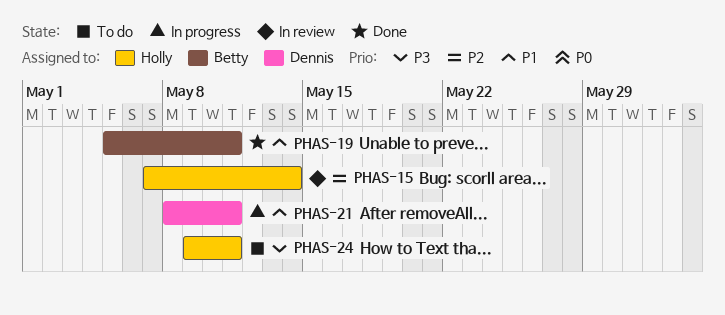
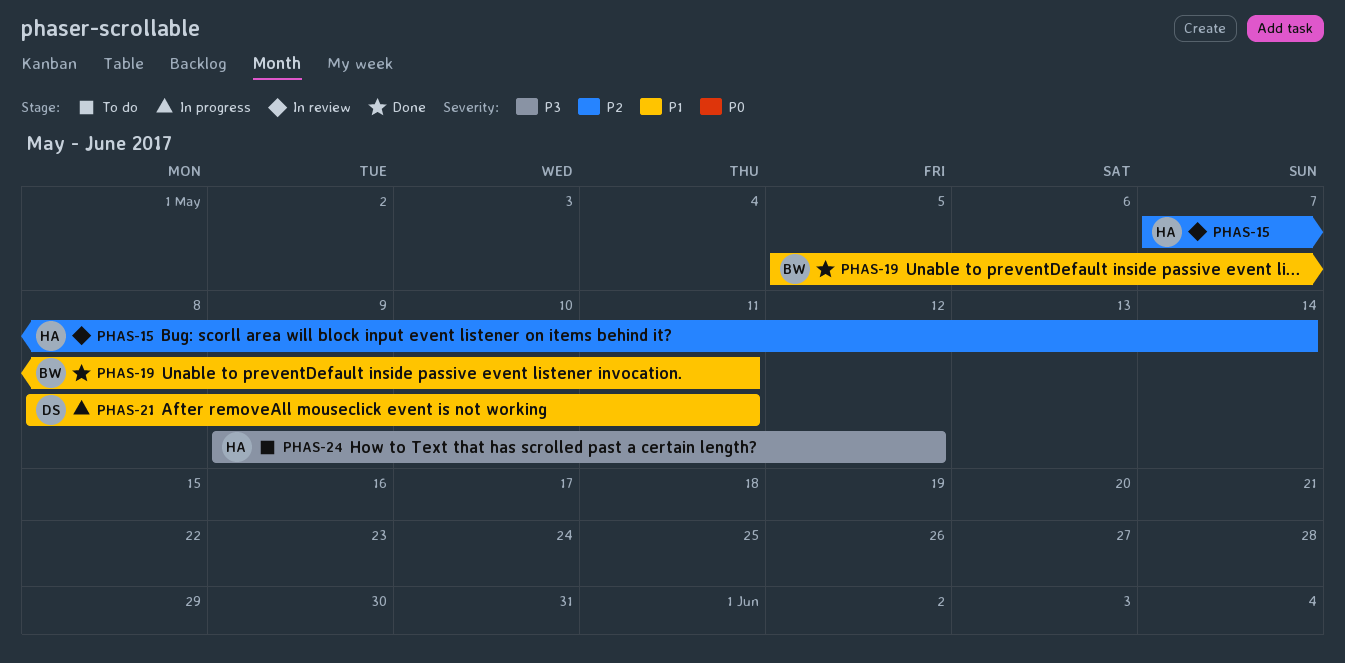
PHAS-24, due: May 11 -> May 12

